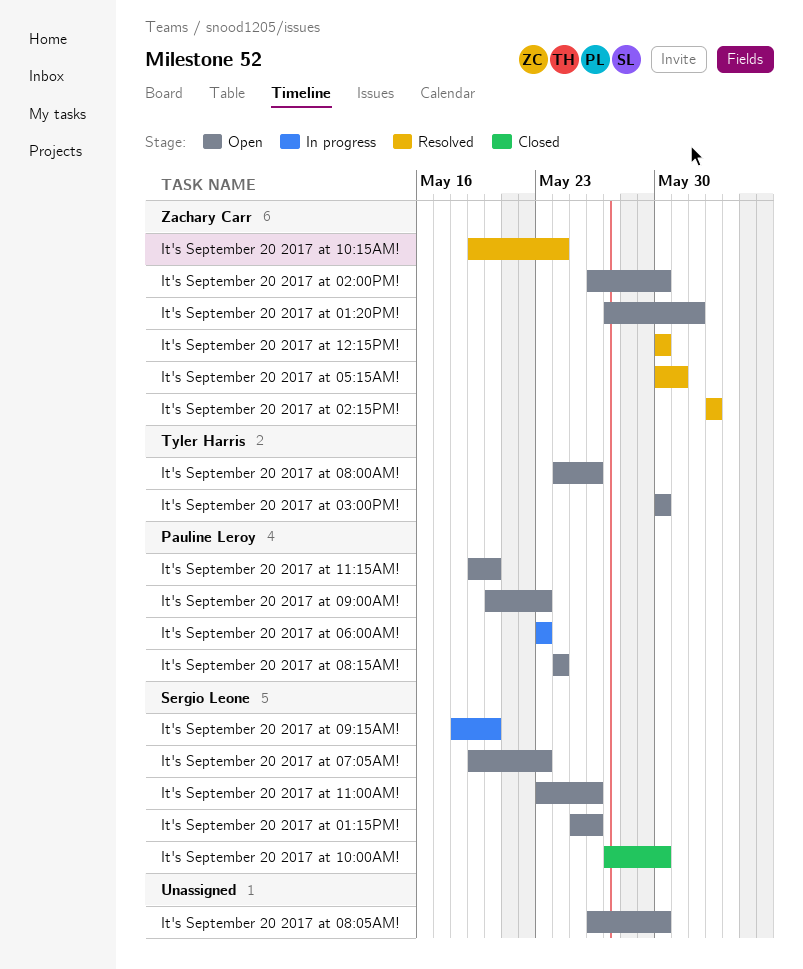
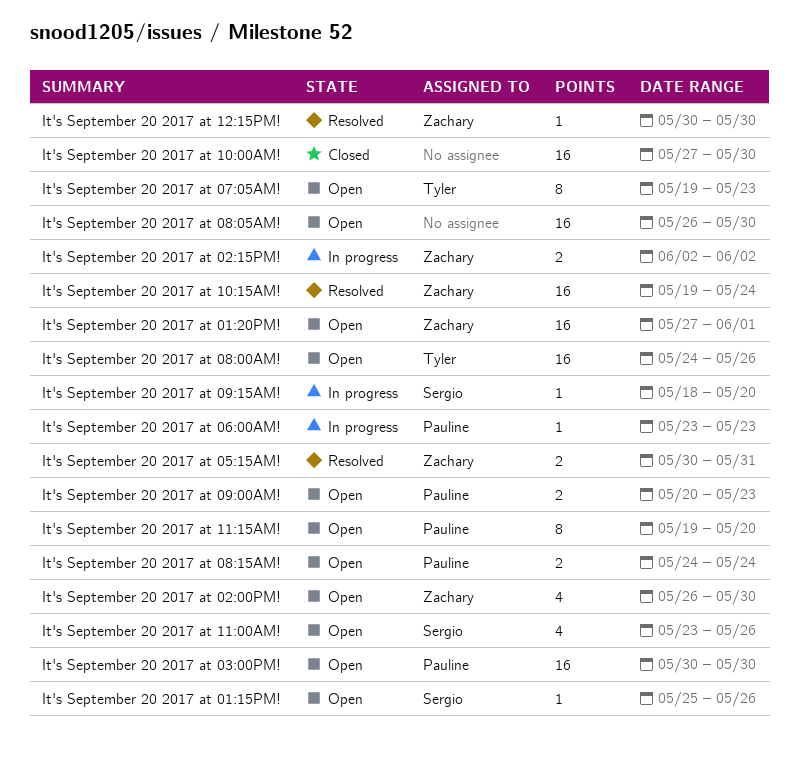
It's September 20 2017 at 02:15PM!, status: Resolved -> In progress
It's September 20 2017 at 03:00PM!, owner: Tyler Harris -> Pauline Leroy
It's September 20 2017 at 07:05AM!, owner: Sergio Leone -> Tyler Harris
It's September 20 2017 at 10:00AM!, owner: Sergio Leone -> none

